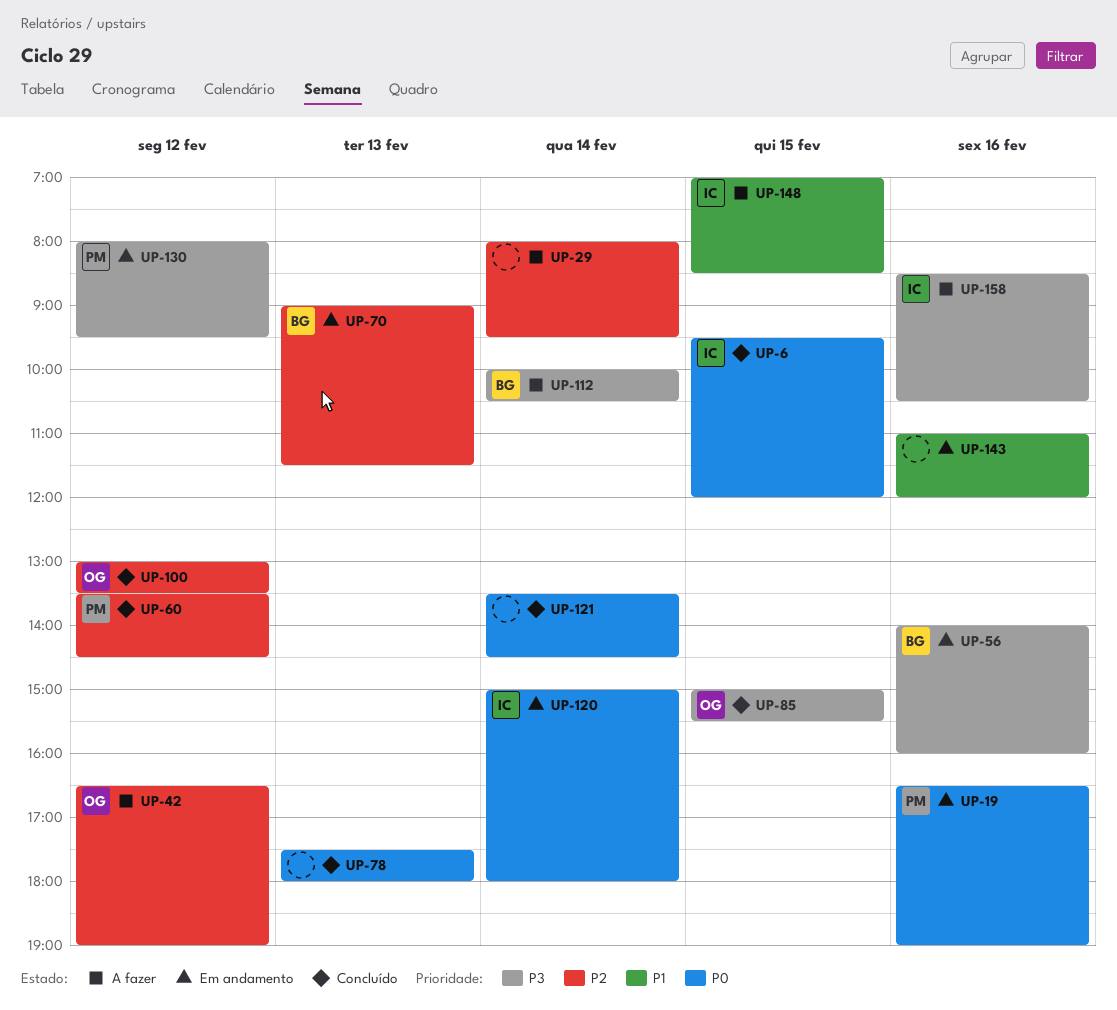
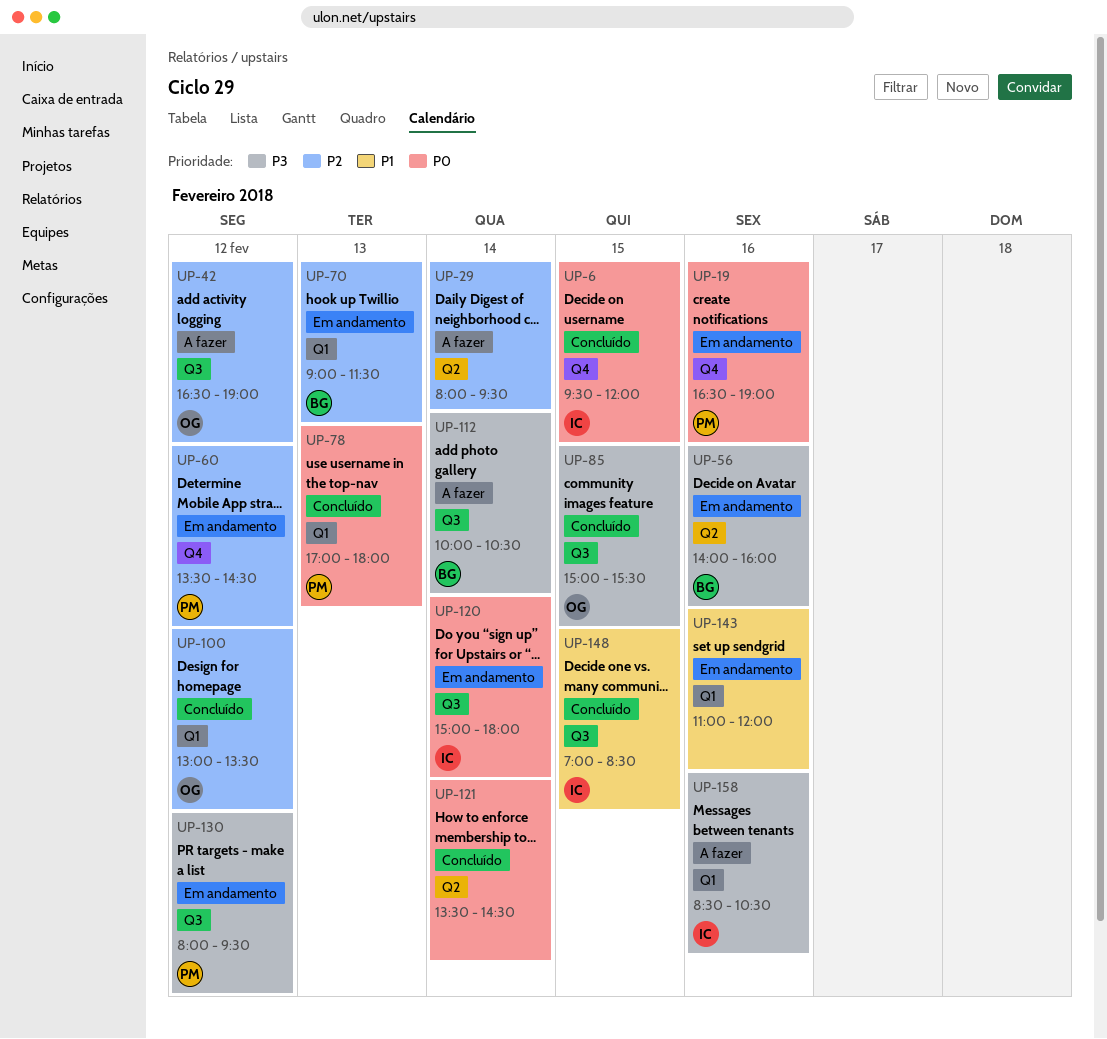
UP-60, status: Concluído -> Em andamento
UP-78, owner: none -> PM
UP-78, begins: 17:30 -> 17:00
UP-148, status: A fazer -> Concluído

